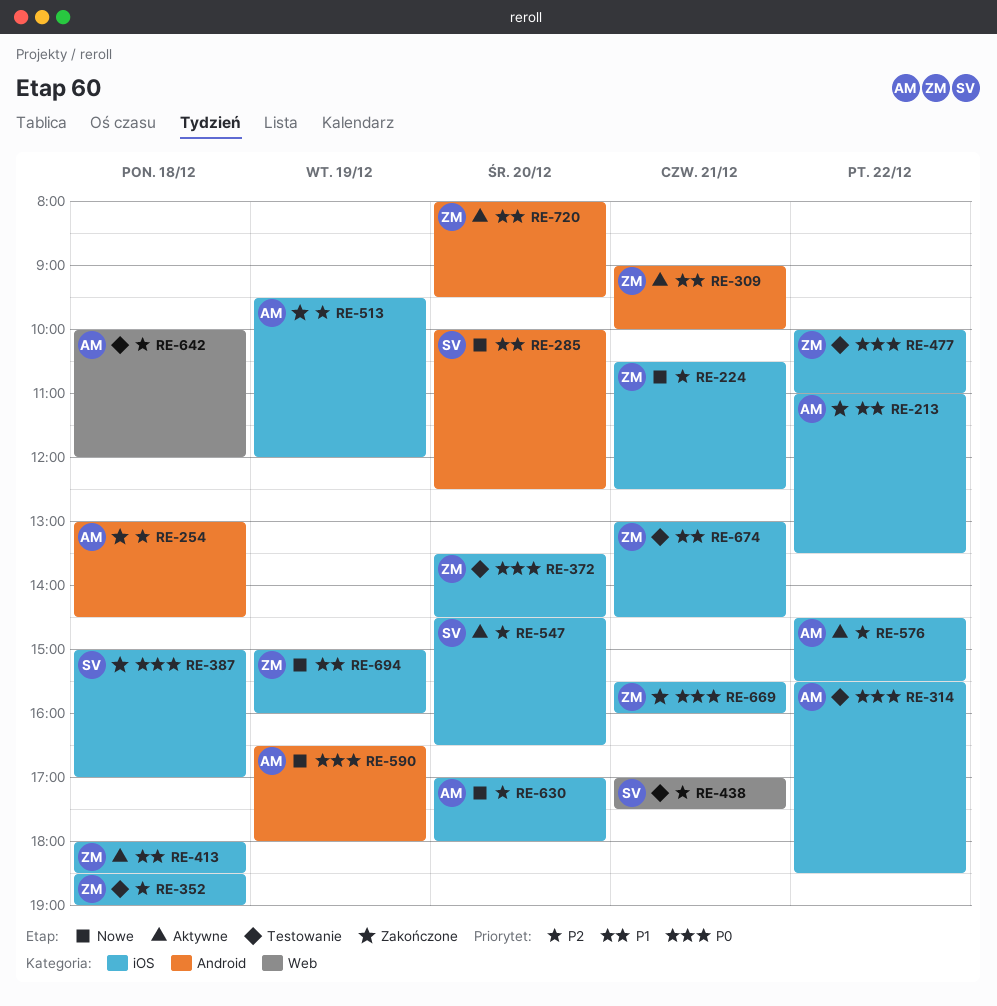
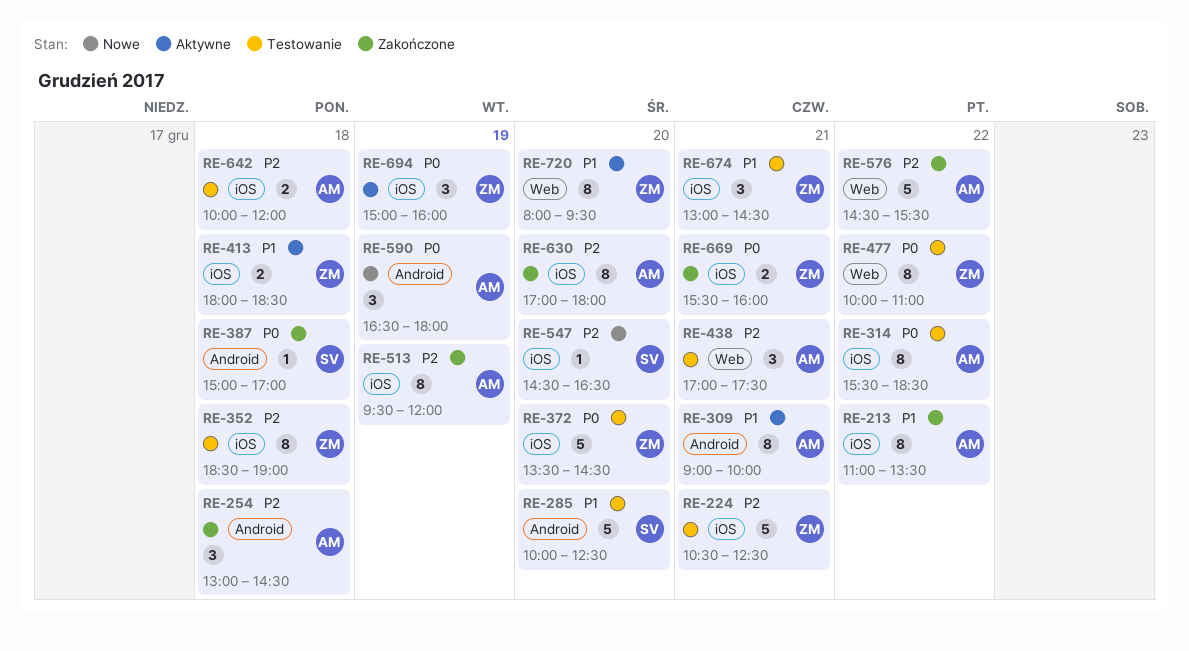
RE-224, status: Nowe -> Testowanie
RE-285, status: Nowe -> Testowanie
RE-309, owner: ZM -> AM
RE-387, label: iOS -> Android
RE-438, owner: SV -> AM
RE-477, label: iOS -> Web
RE-547, status: Aktywne -> Nowe
RE-576, status: Aktywne -> Zakończone
RE-576, label: iOS -> Web
RE-630, status: Nowe -> Zakończone
RE-642, label: Web -> iOS
RE-694, status: Nowe -> Aktywne
RE-694, priority: P1 -> P0
RE-720, label: Android -> Web

